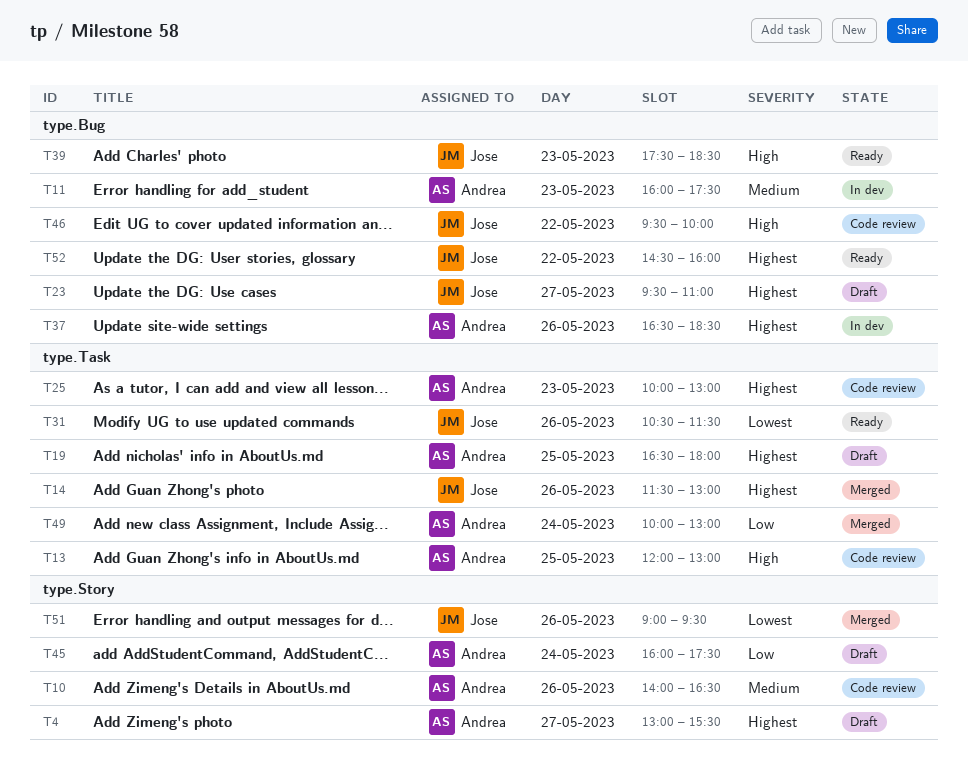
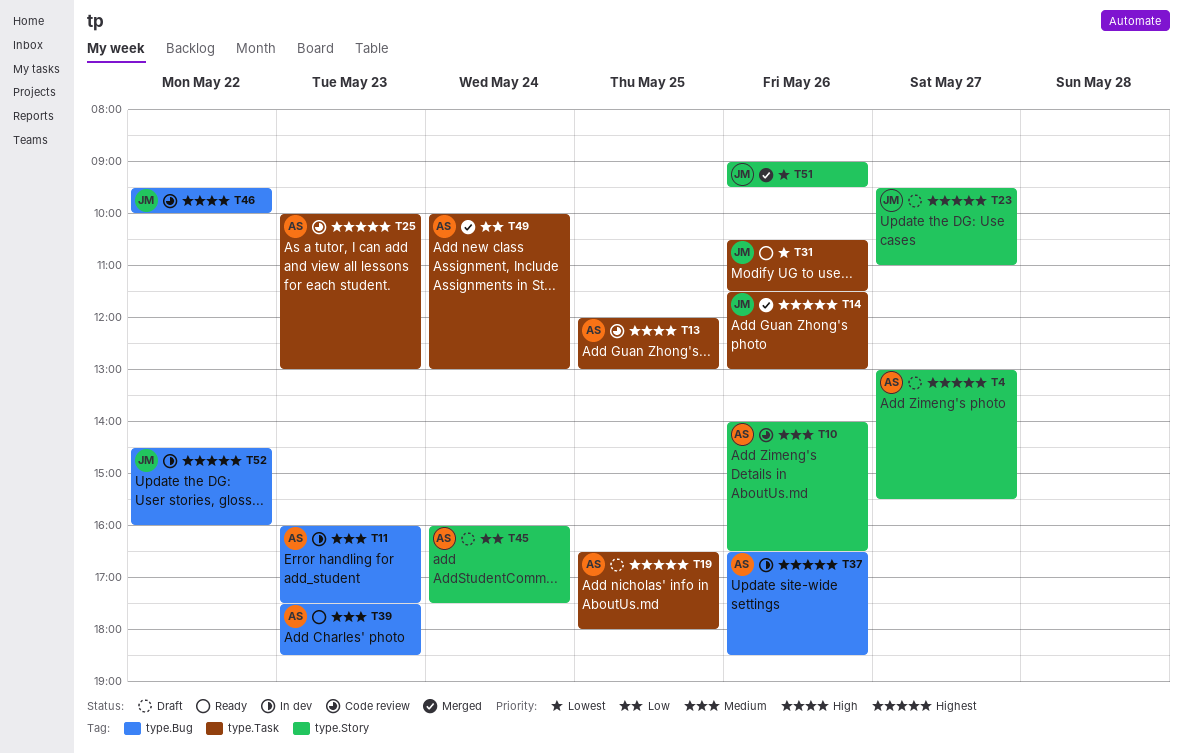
T23, label: type.Bug -> type.Story
T39, owner: Jose -> Andrea
T39, priority: High -> Medium
T52, status: Ready -> In dev

